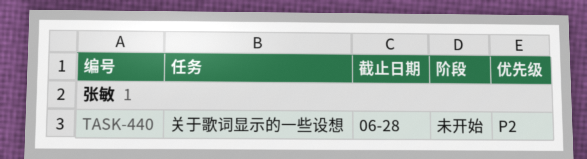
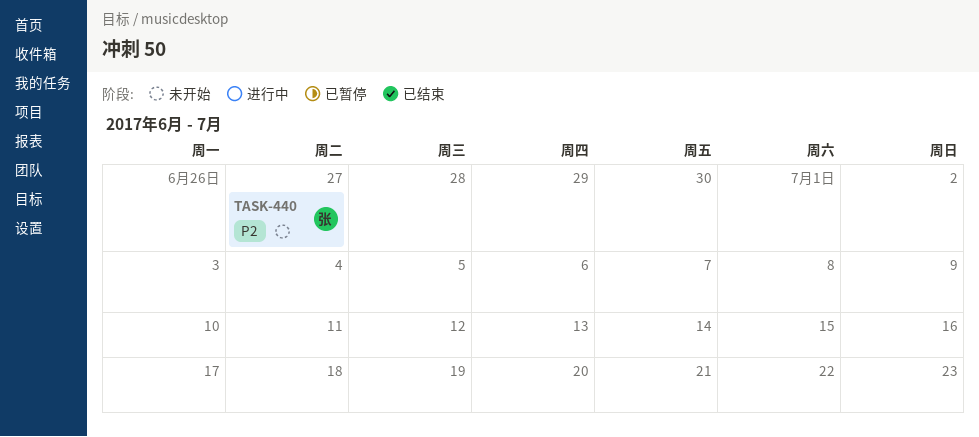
TASK-440, due: Jun 28 -> Jun 27

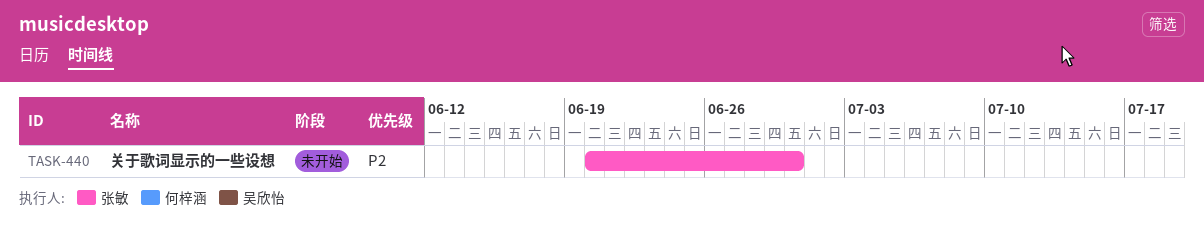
TASK-440, due: Jun 27 -> Jun 30

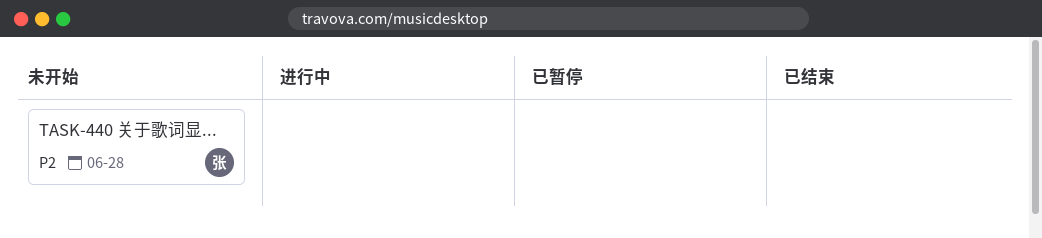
TASK-440, due: Jun 30 -> Jun 28

